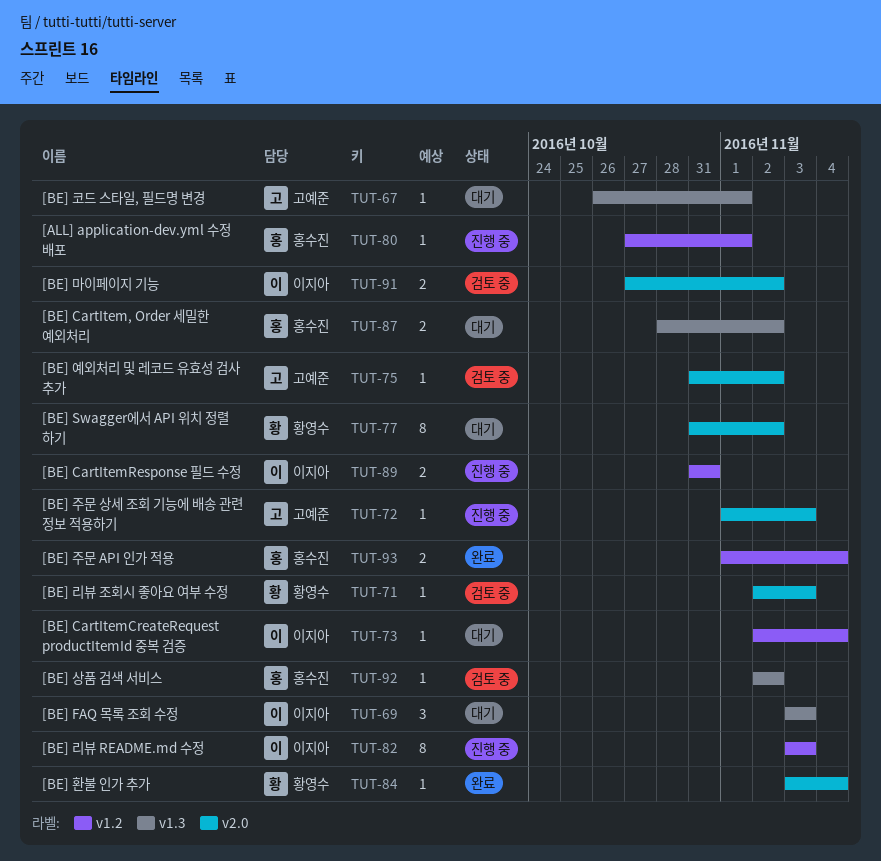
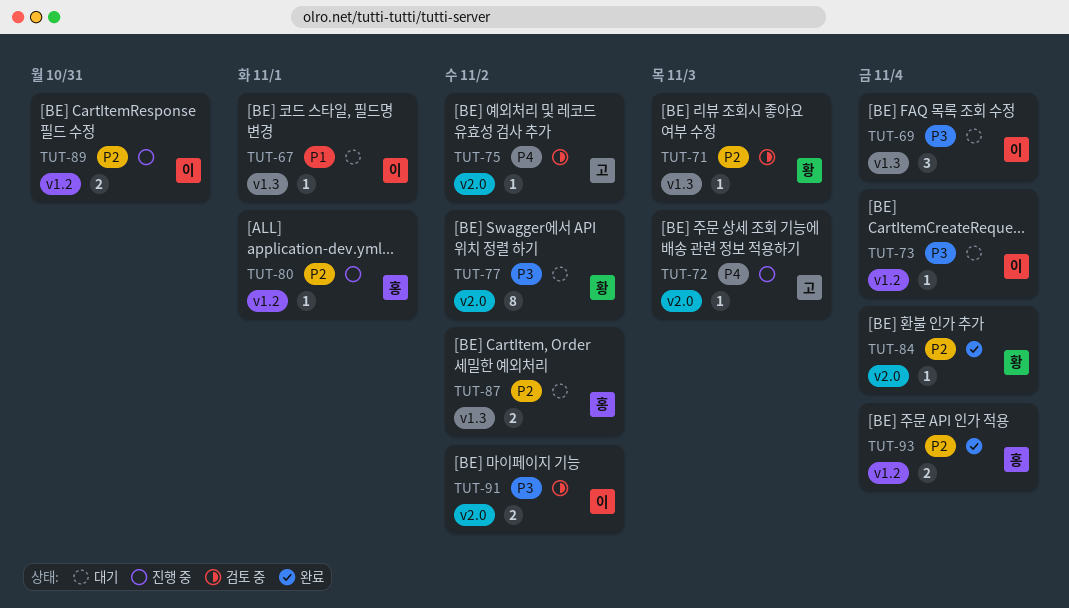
TUT-67, owner: 고예준 -> 이지아
TUT-69, due: Nov 3 -> Nov 4
TUT-71, label: v2.0 -> v1.3
TUT-82: present -> none
TUT-92: present -> none

